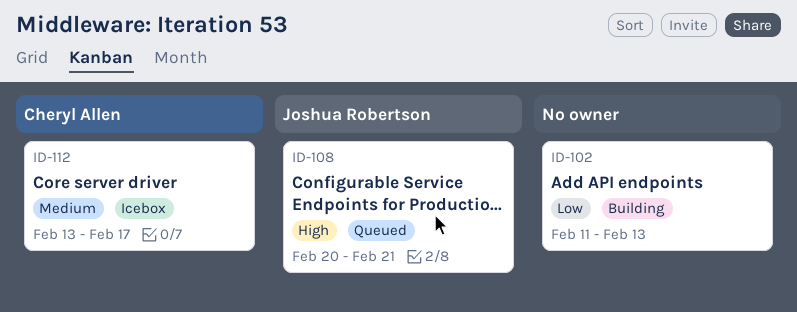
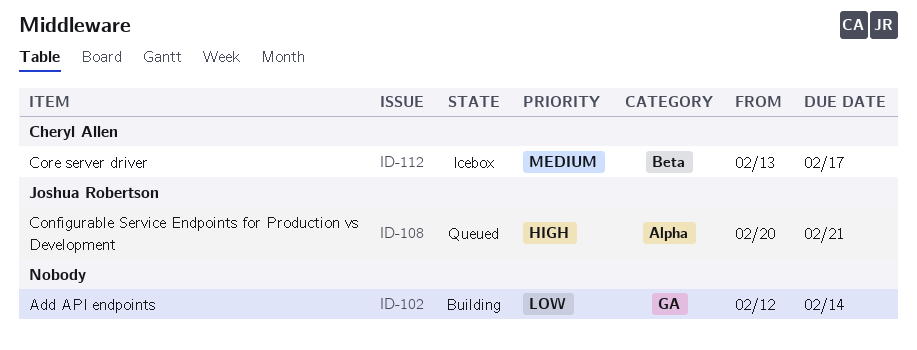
ID-102, start: Feb 11 -> Feb 12
ID-102, due: Feb 13 -> Feb 14

